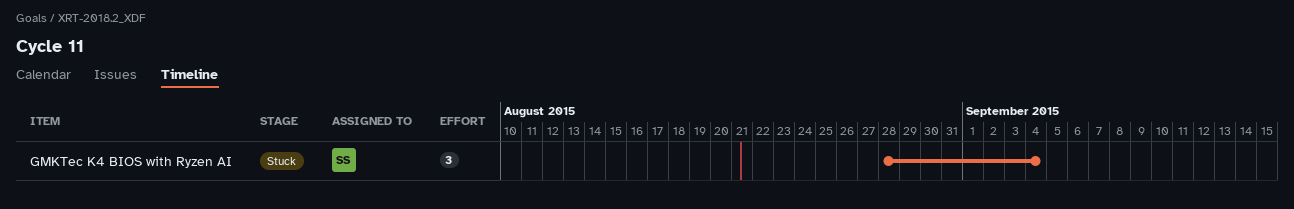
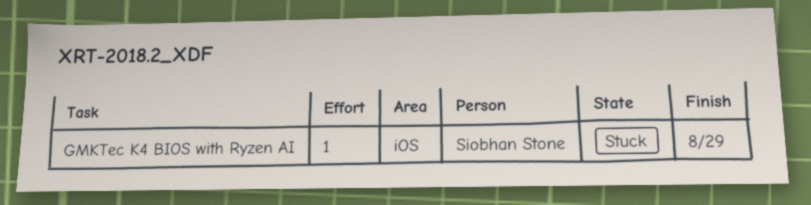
GMKTec K4 BIOS with Ryzen AI, estimate: 3 -> 1
GMKTec K4 BIOS with Ryzen AI, due: Sep 4 -> Aug 29

